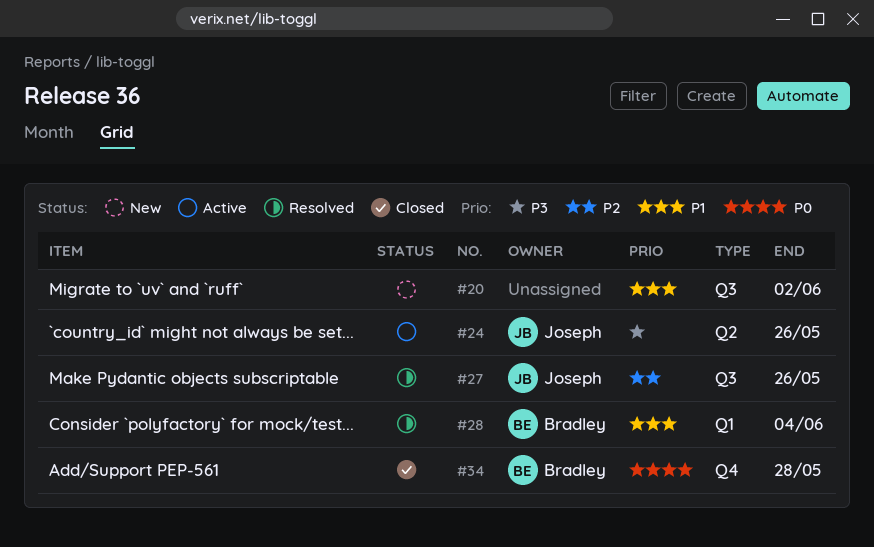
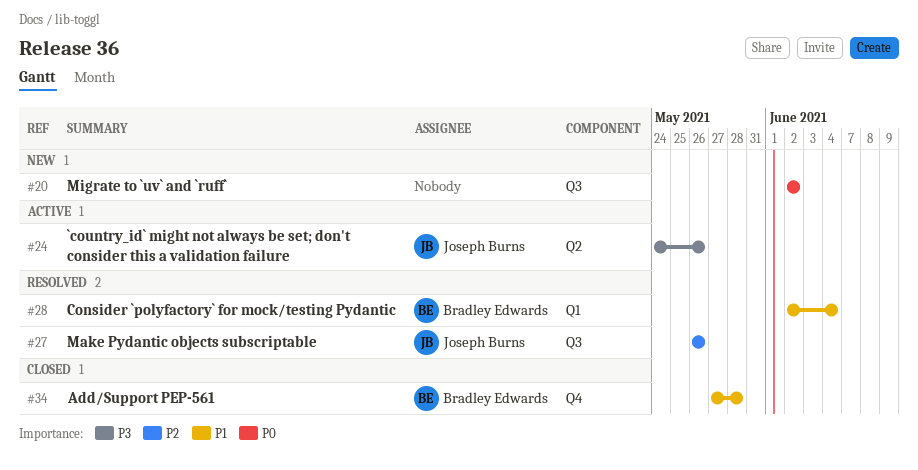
#20, priority: P1 -> P0
#34, priority: P0 -> P1

